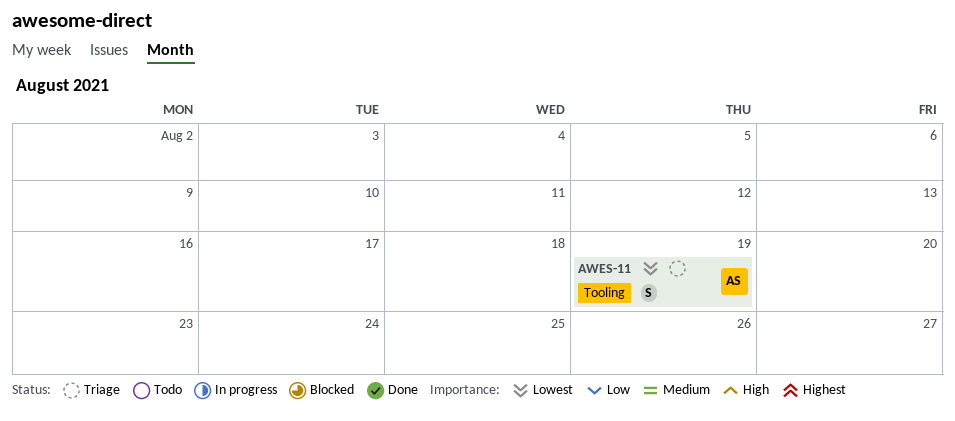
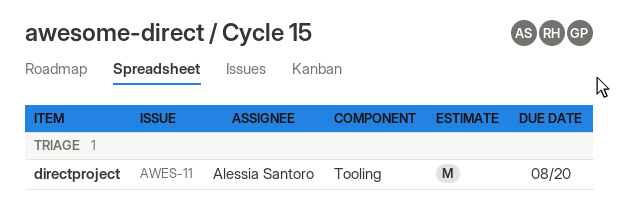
AWES-11, estimate: S -> M
AWES-11, due: Aug 19 -> Aug 20

